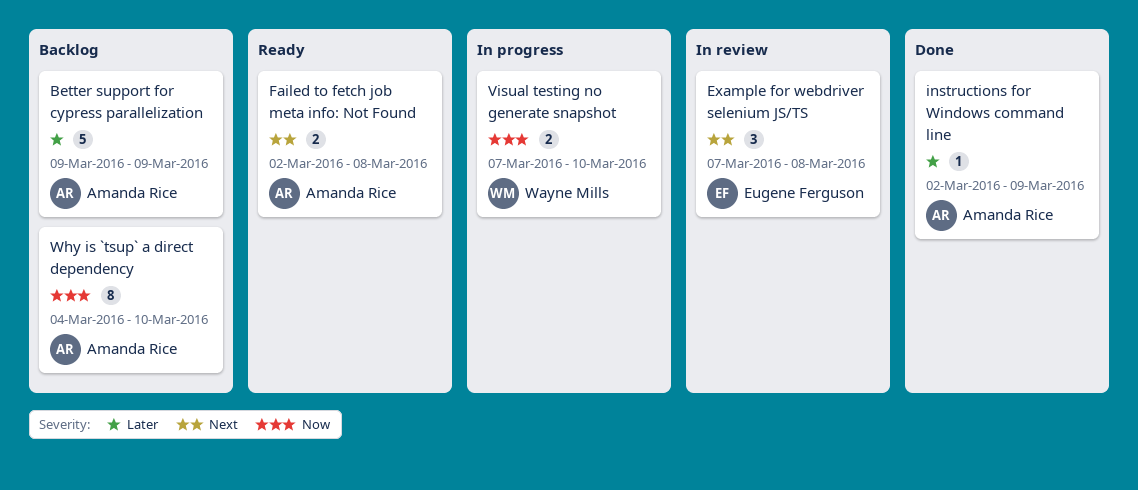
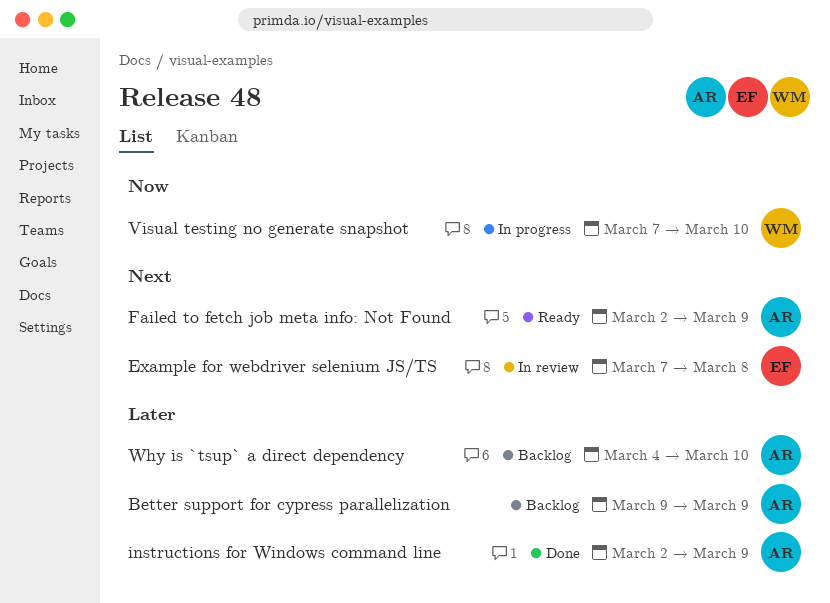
Failed to fetch job meta info: Not Found, due: Mar 8 -> Mar 9
Why is `tsup` a direct dependency, priority: Now -> Later

